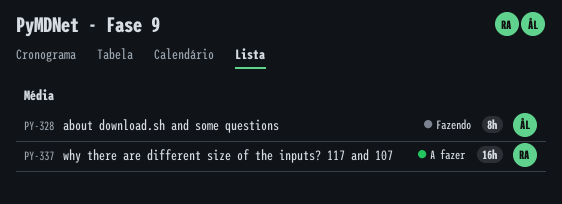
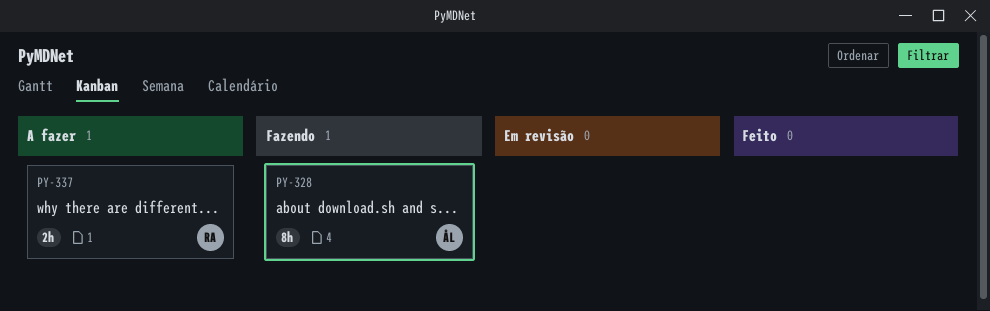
PY-337, estimate: 16h -> 2h

